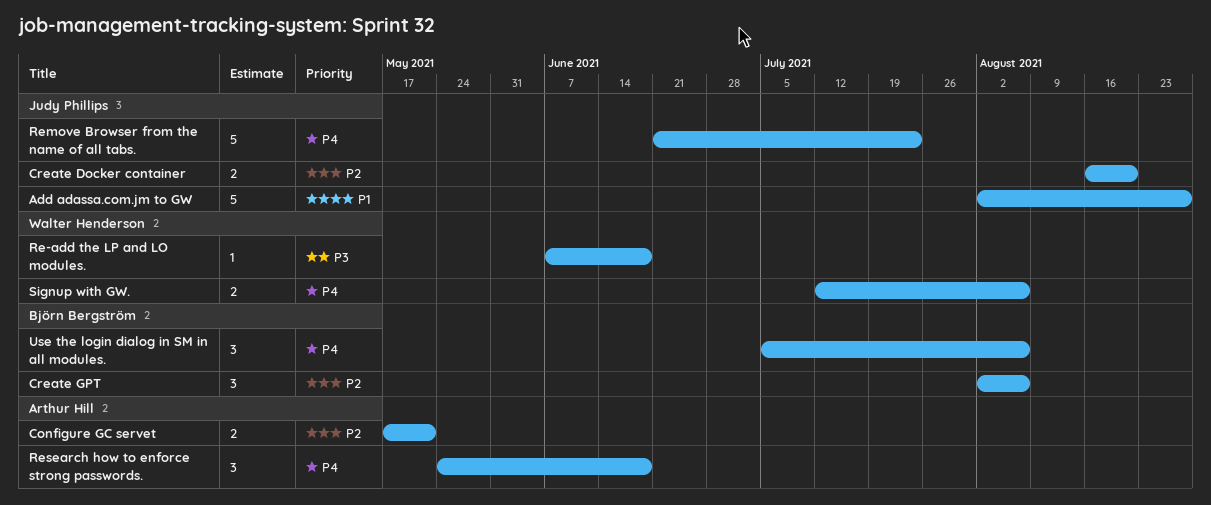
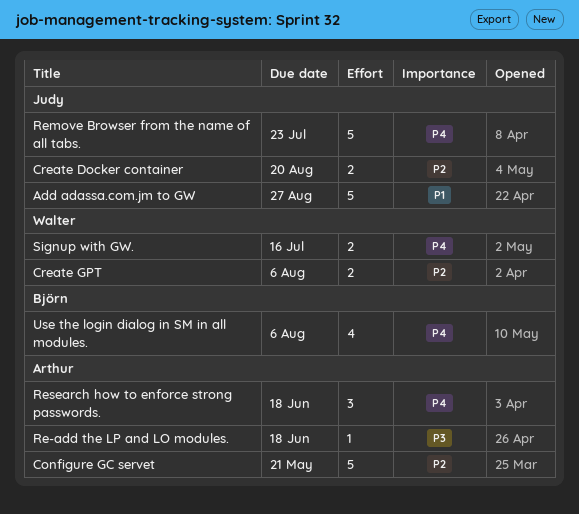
Configure GC servet, estimate: 2 -> 5
Create GPT, owner: Björn Bergström -> Walter Henderson
Create GPT, estimate: 3 -> 2
Re-add the LP and LO modules., owner: Walter Henderson -> Arthur Hill
Signup with GW., due: Aug 6 -> Jul 16
Use the login dialog in SM in all modules., estimate: 3 -> 4

